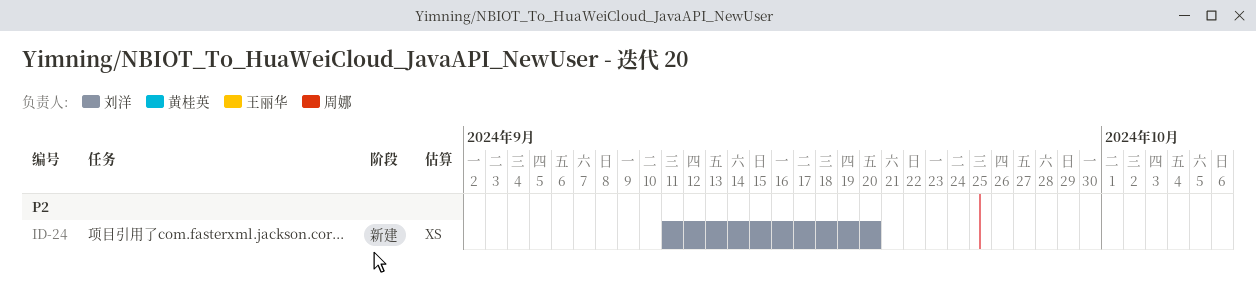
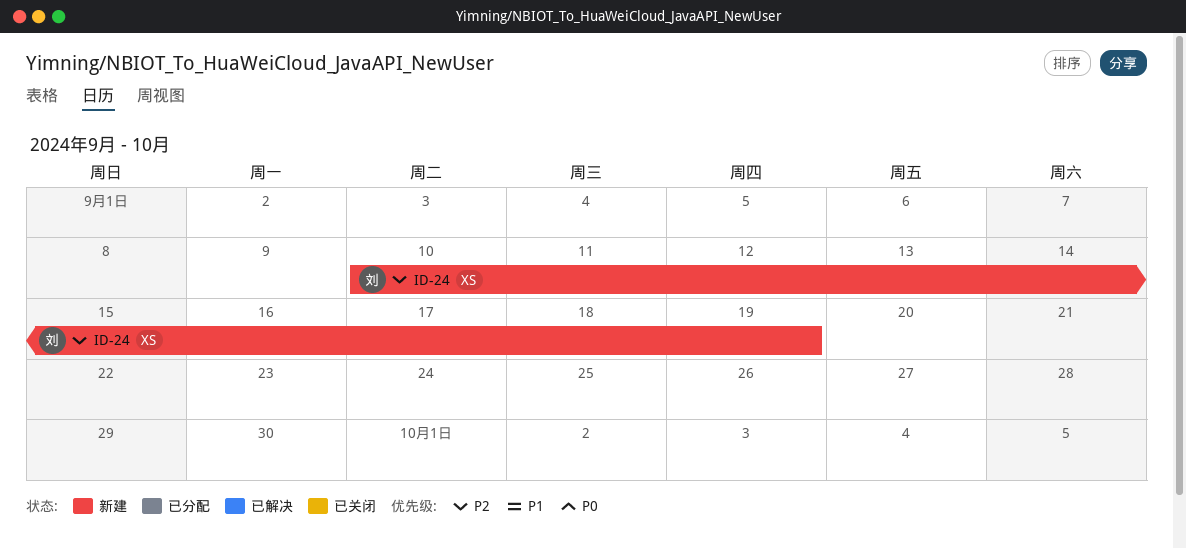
ID-24, start: Sep 11 -> Sep 10
ID-24, due: Sep 20 -> Sep 19

